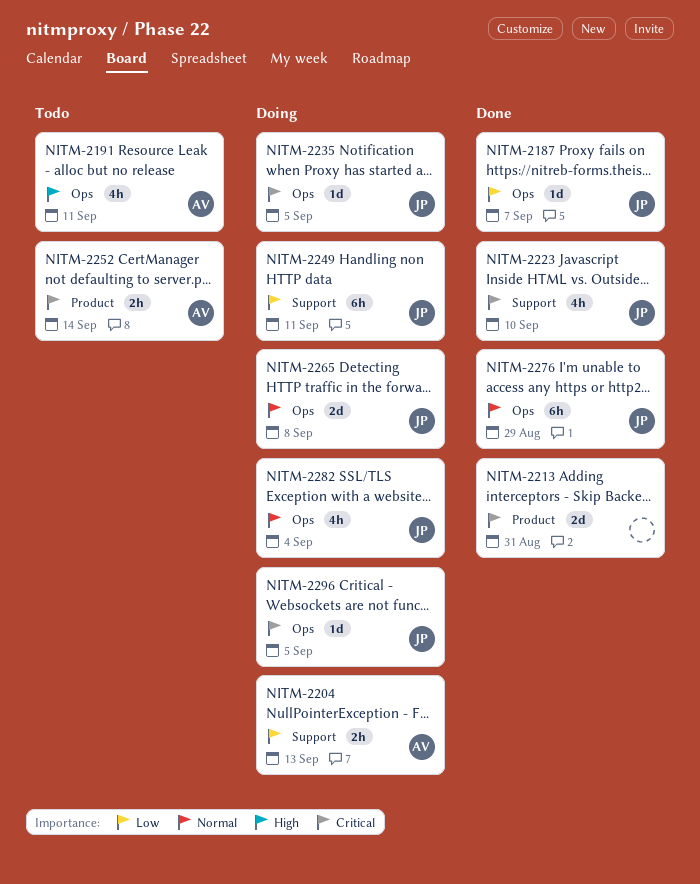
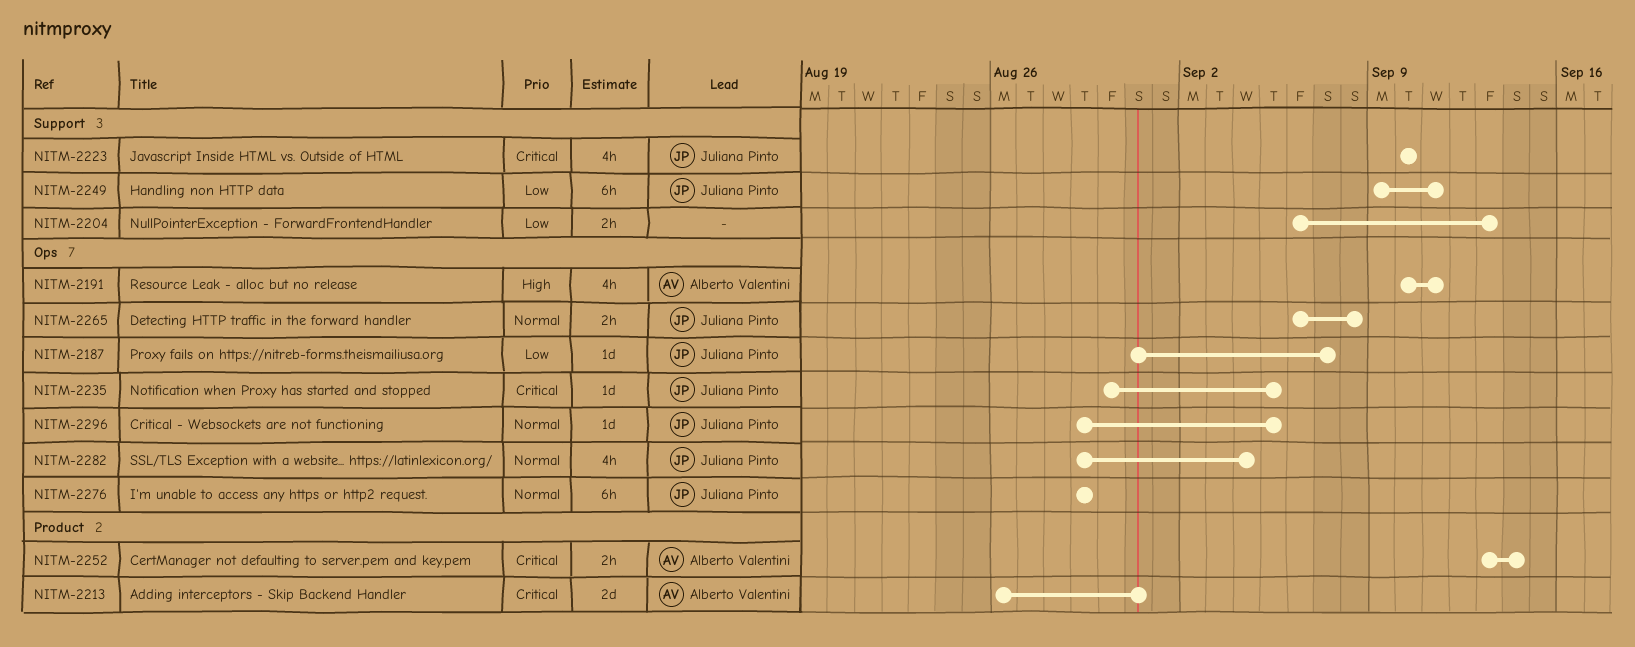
NITM-2204, owner: Alberto Valentini -> none
NITM-2213, owner: none -> Alberto Valentini
NITM-2265, estimate: 2d -> 2h
NITM-2296, priority: Critical -> Normal

